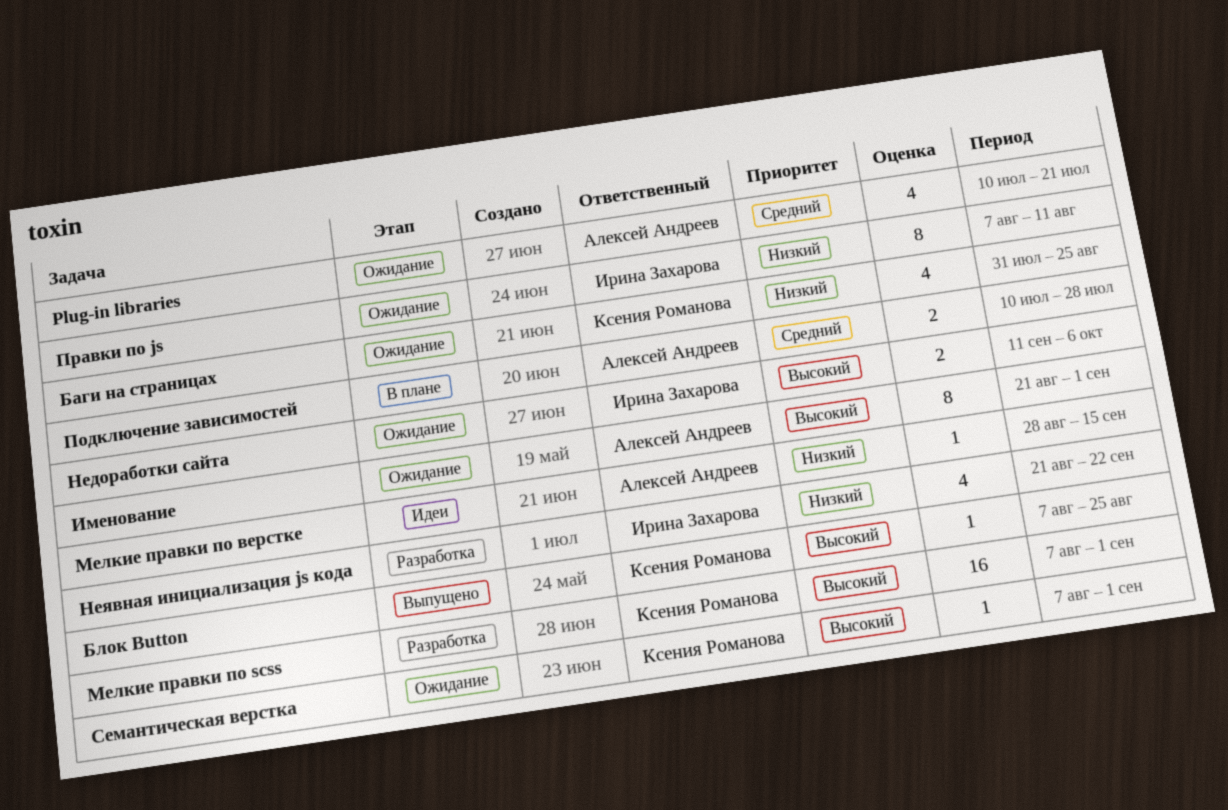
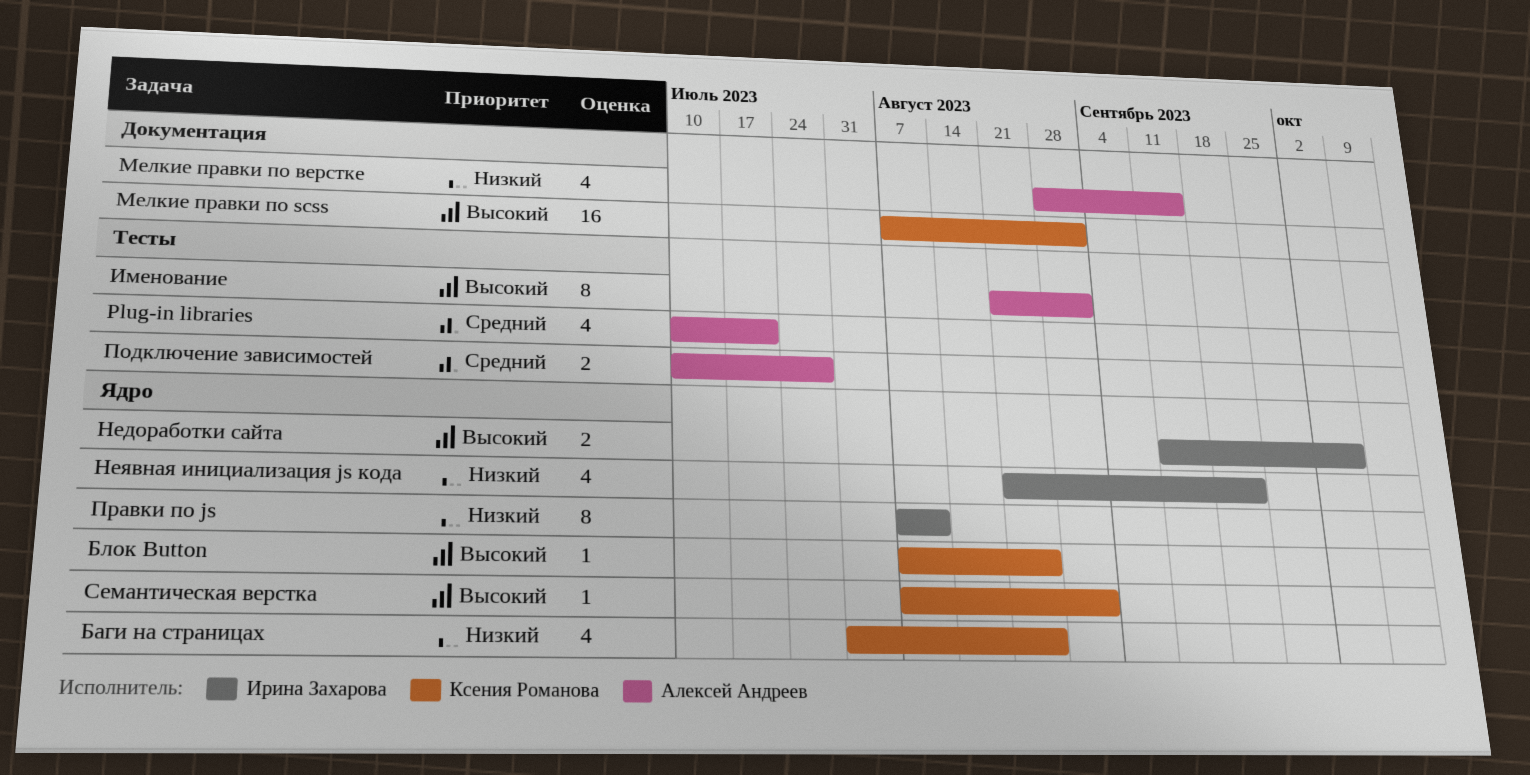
Мелкие правки по верстке, estimate: 1 -> 4

